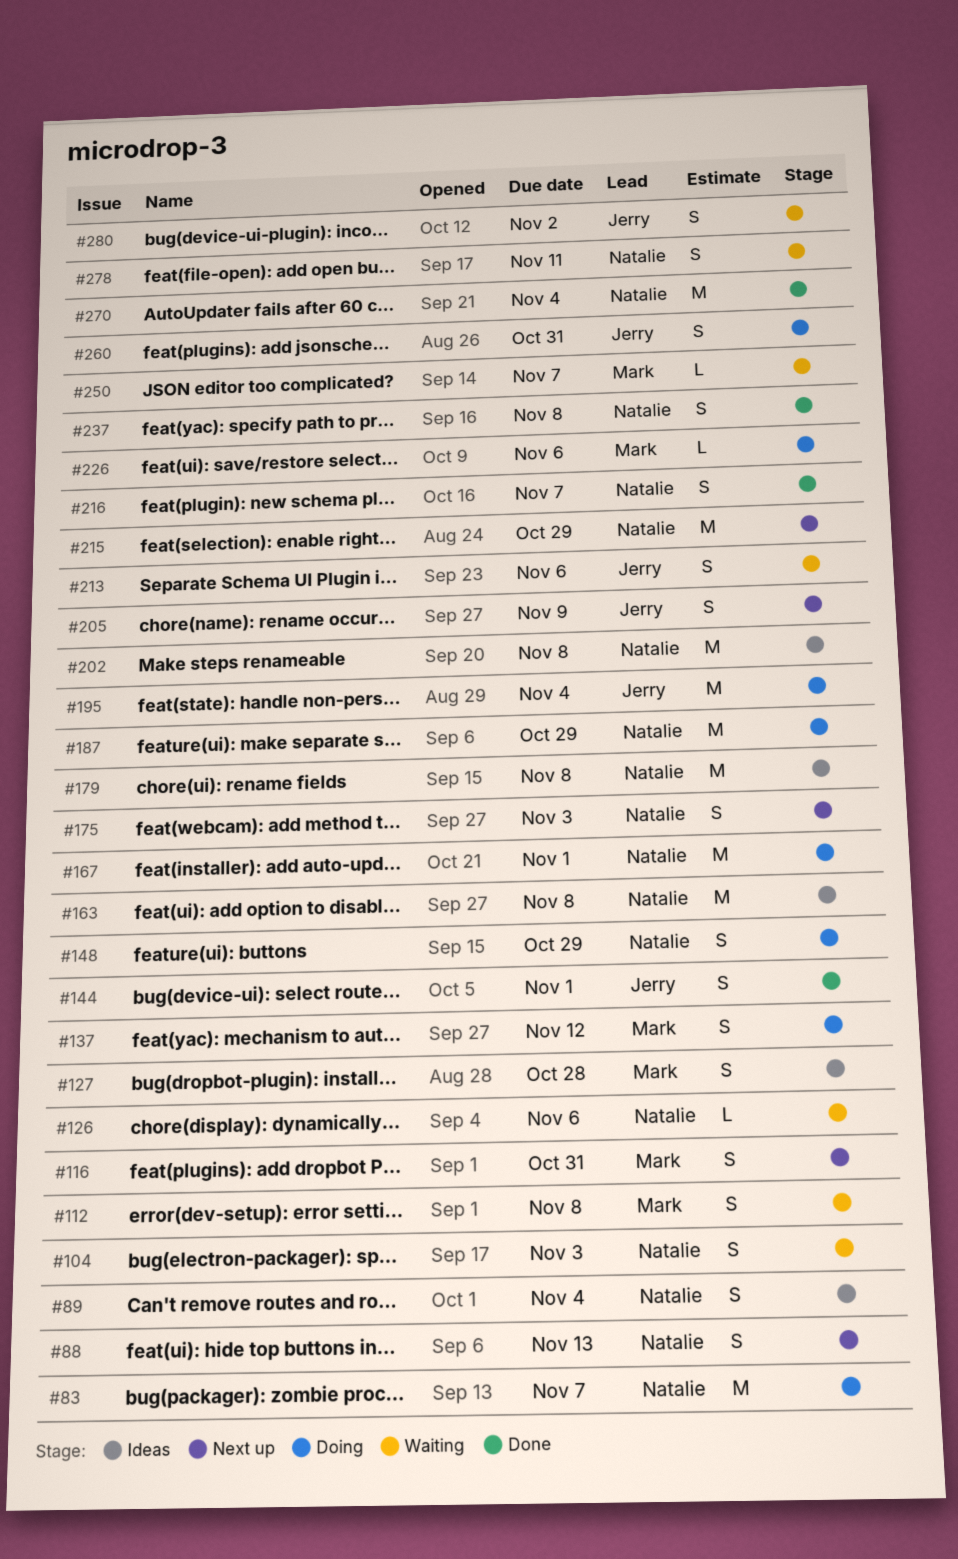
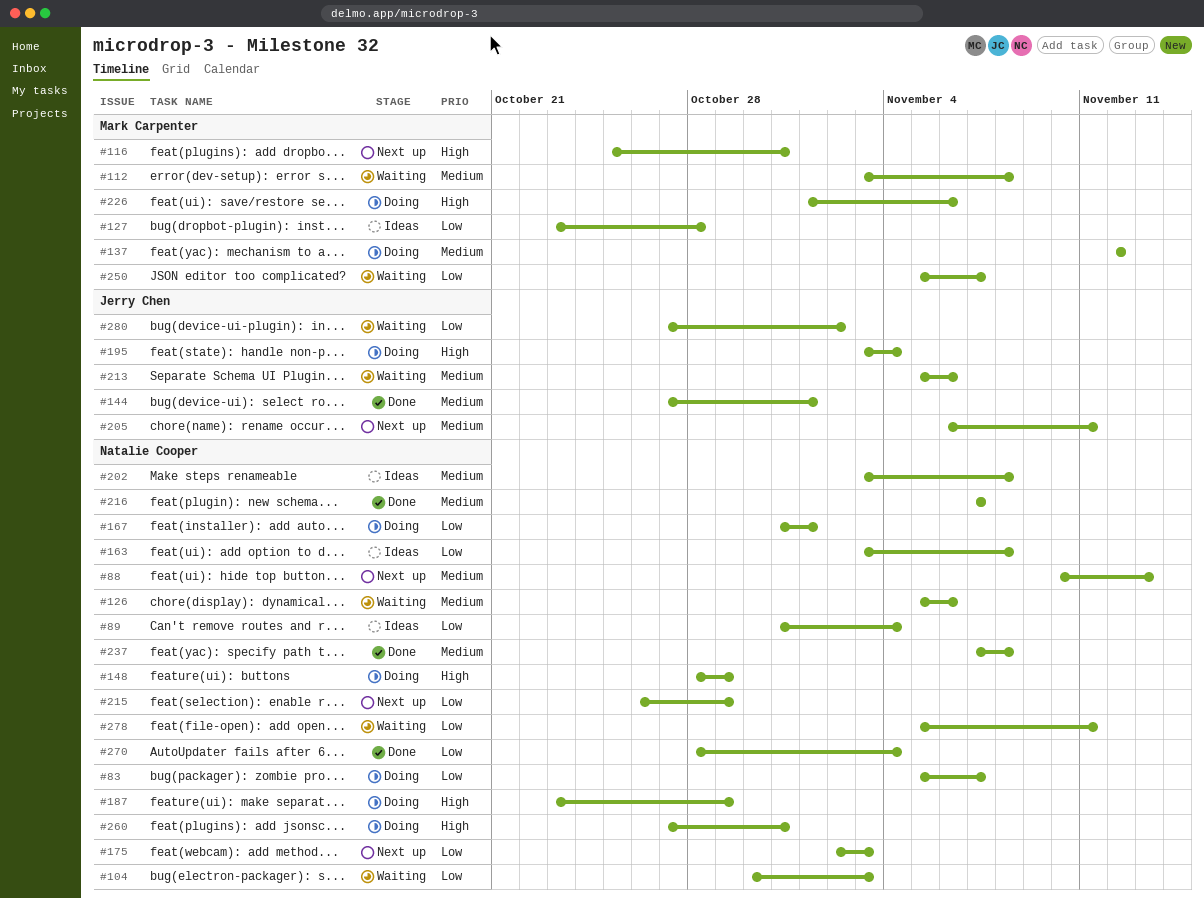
#179: present -> none
#205, due: Nov 9 -> Nov 11
#260, owner: Jerry Chen -> Natalie Cooper

